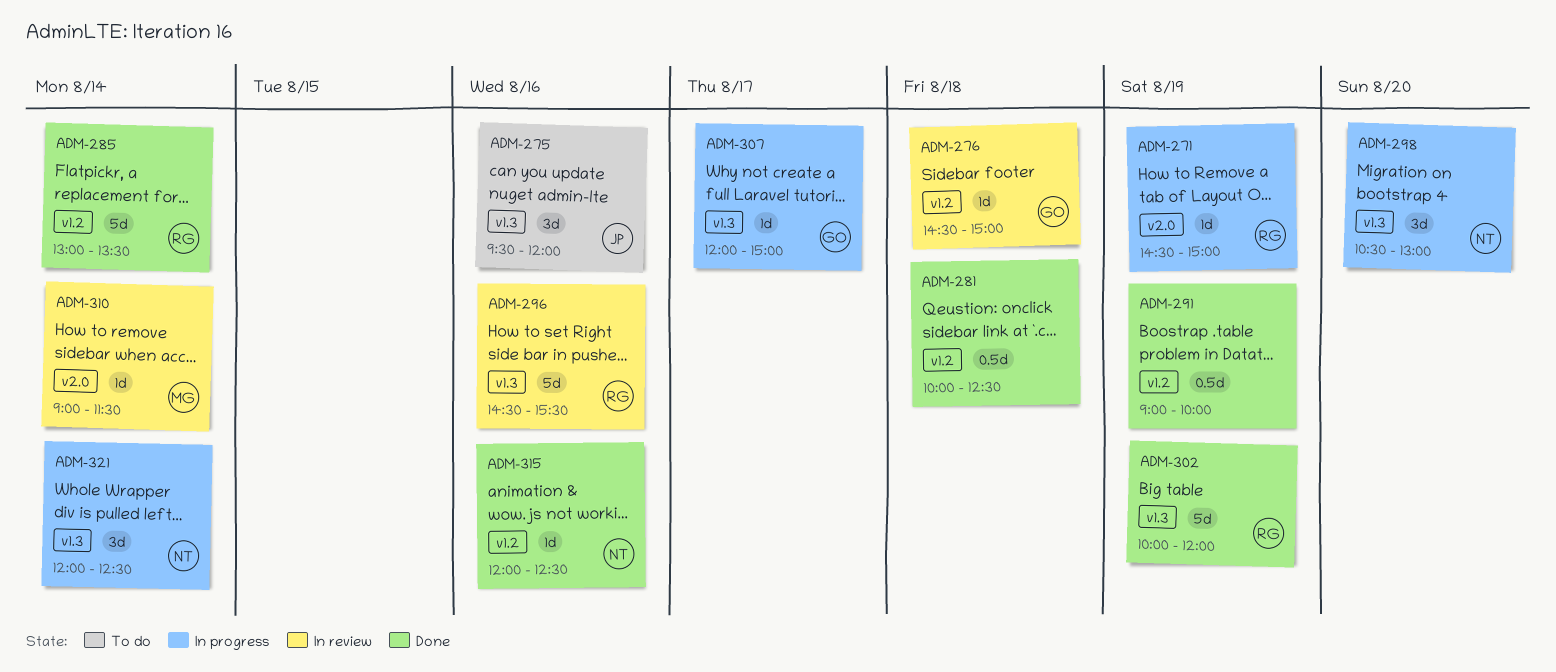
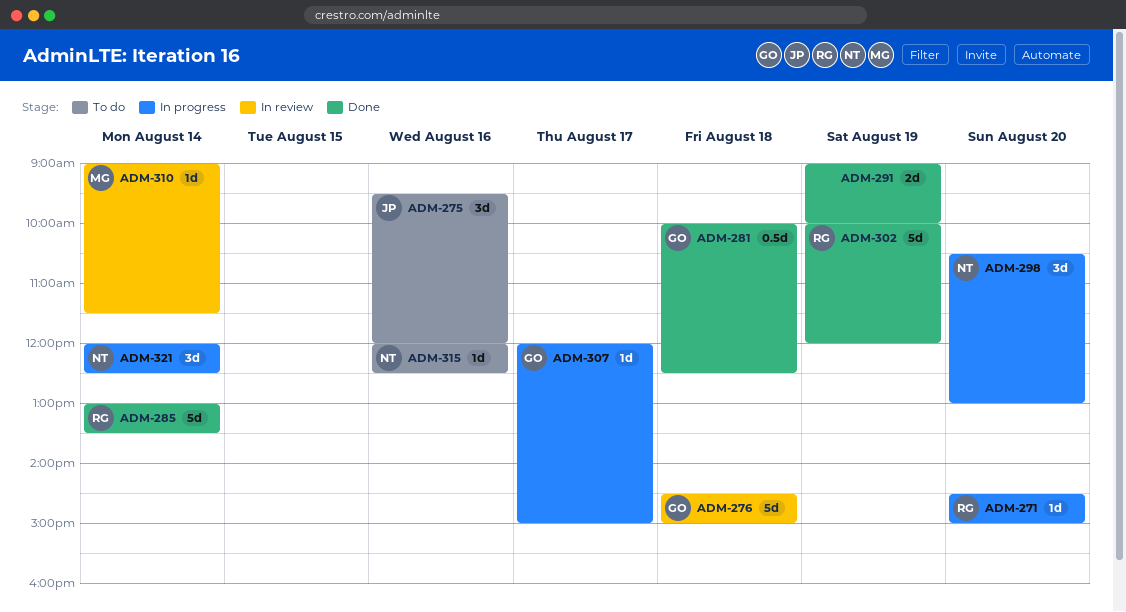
ADM-271, day: Aug 19 -> Aug 20
ADM-276, estimate: 1d -> 5d
ADM-281, owner: none -> GO
ADM-291, estimate: 0.5d -> 2d
ADM-296: present -> none
ADM-315, status: Done -> To do

